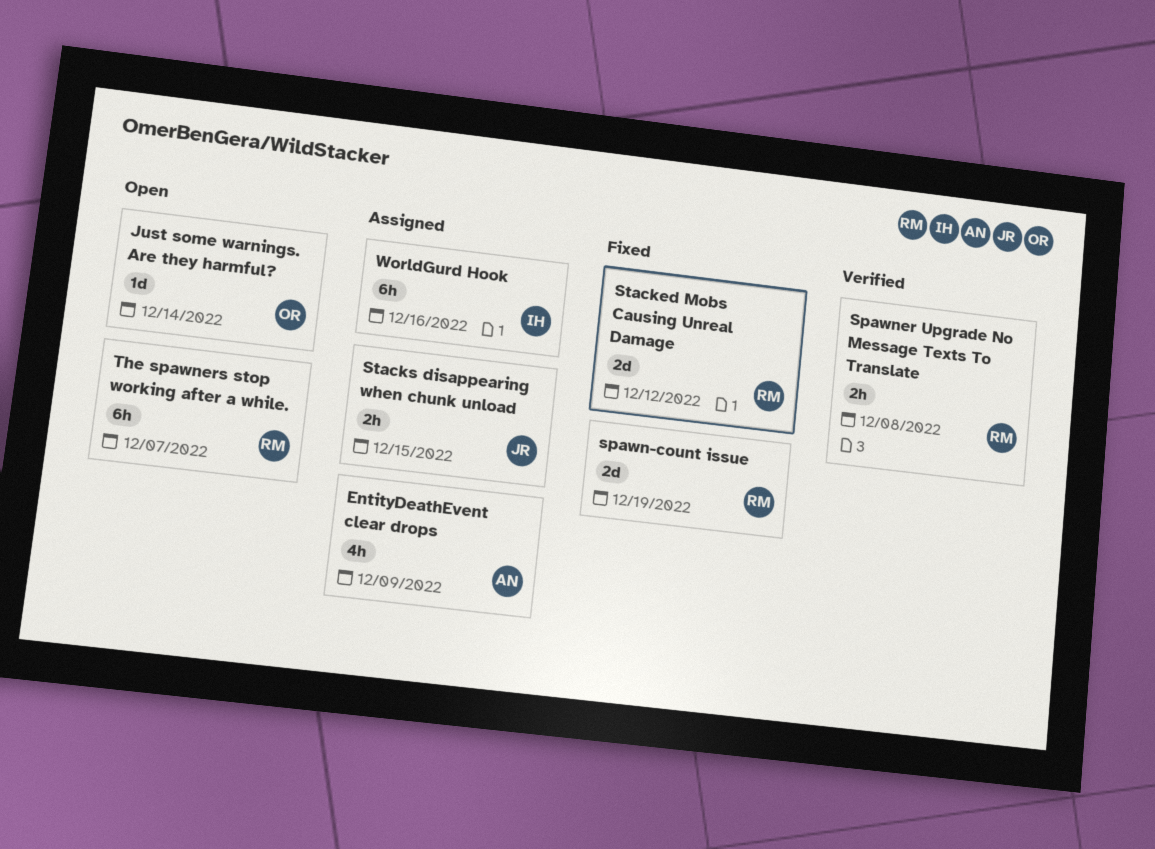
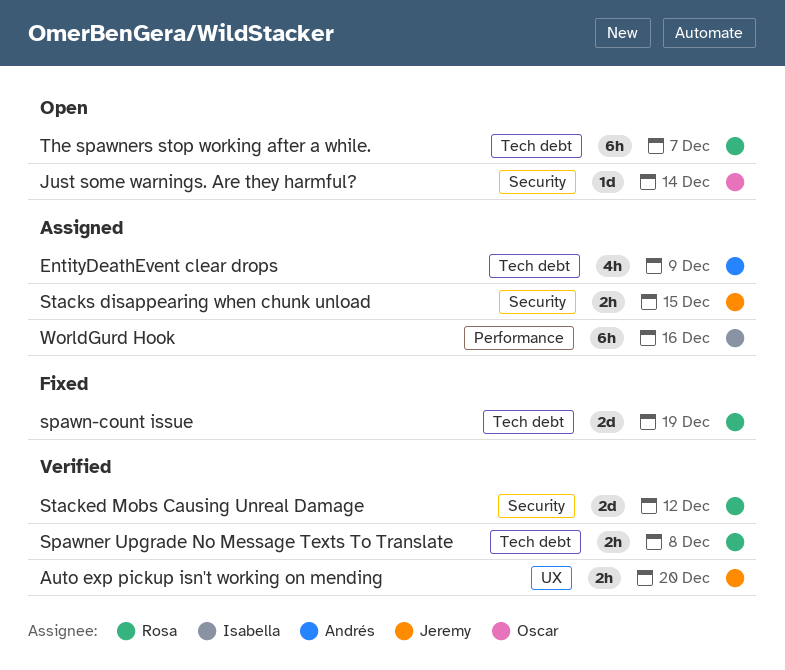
Auto exp pickup isn't working on mending: none -> present
Stacked Mobs Causing Unreal Damage, status: Fixed -> Verified

